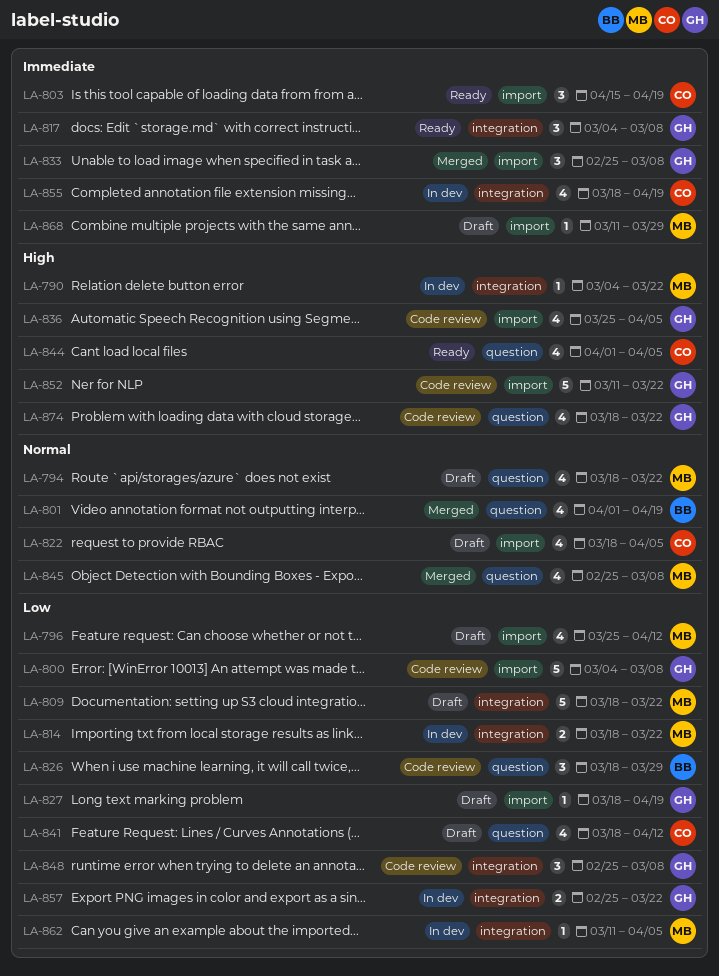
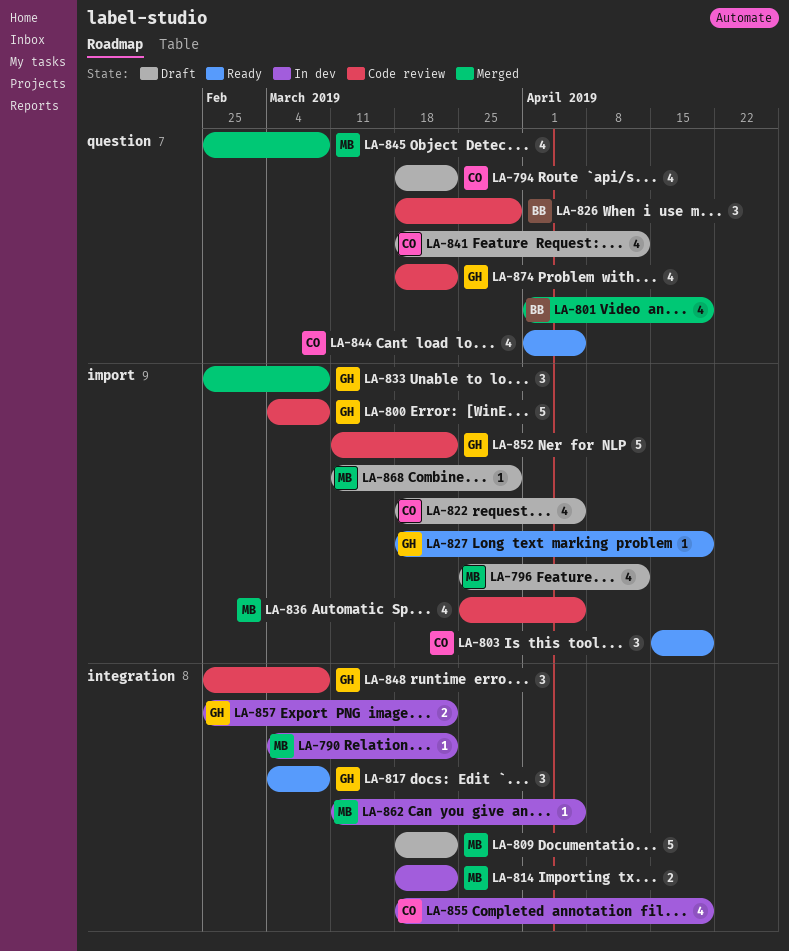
LA-794, owner: MB -> CO
LA-827, status: Draft -> Ready
LA-836, owner: GH -> MB

